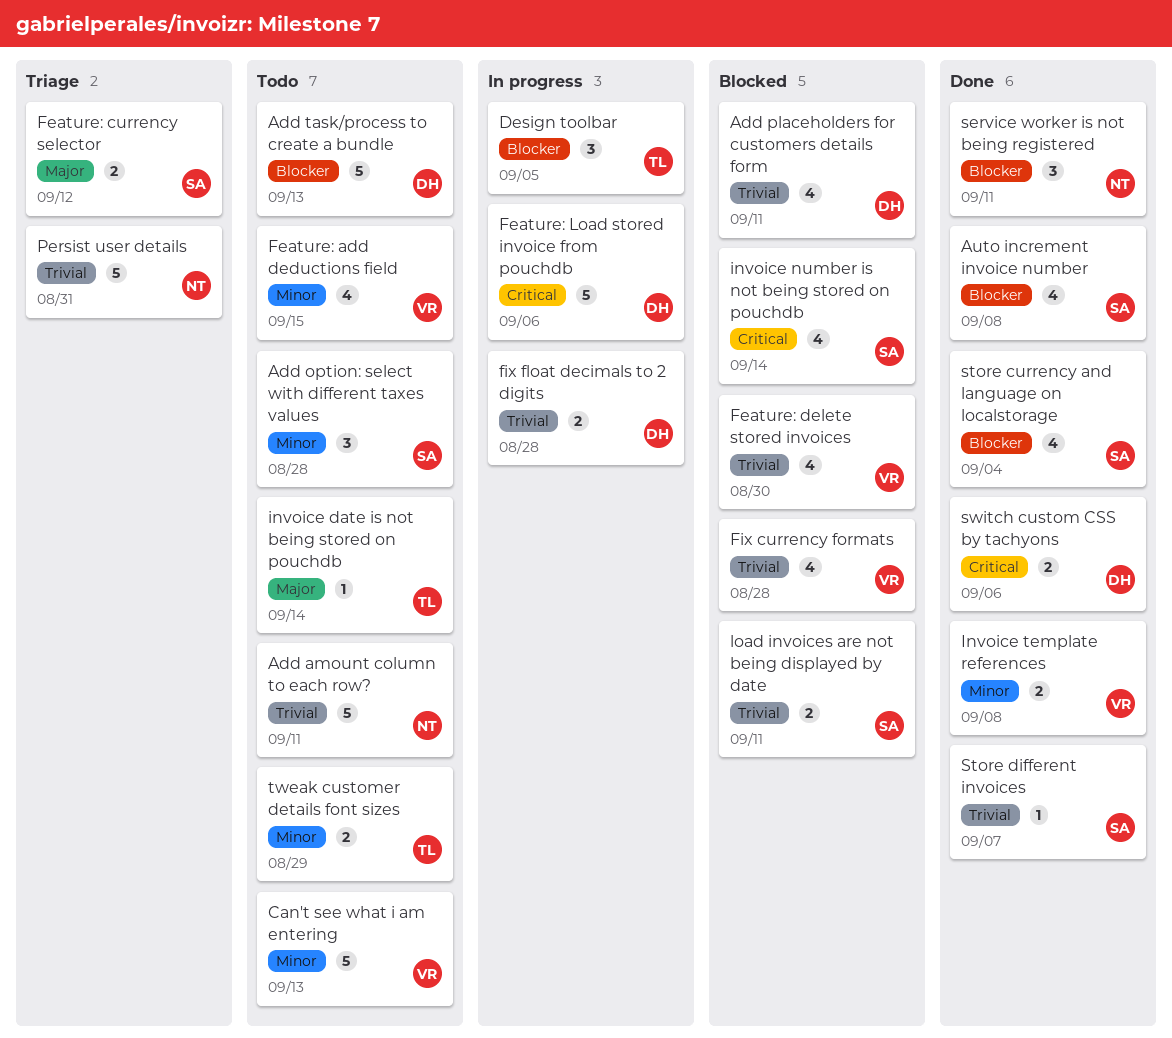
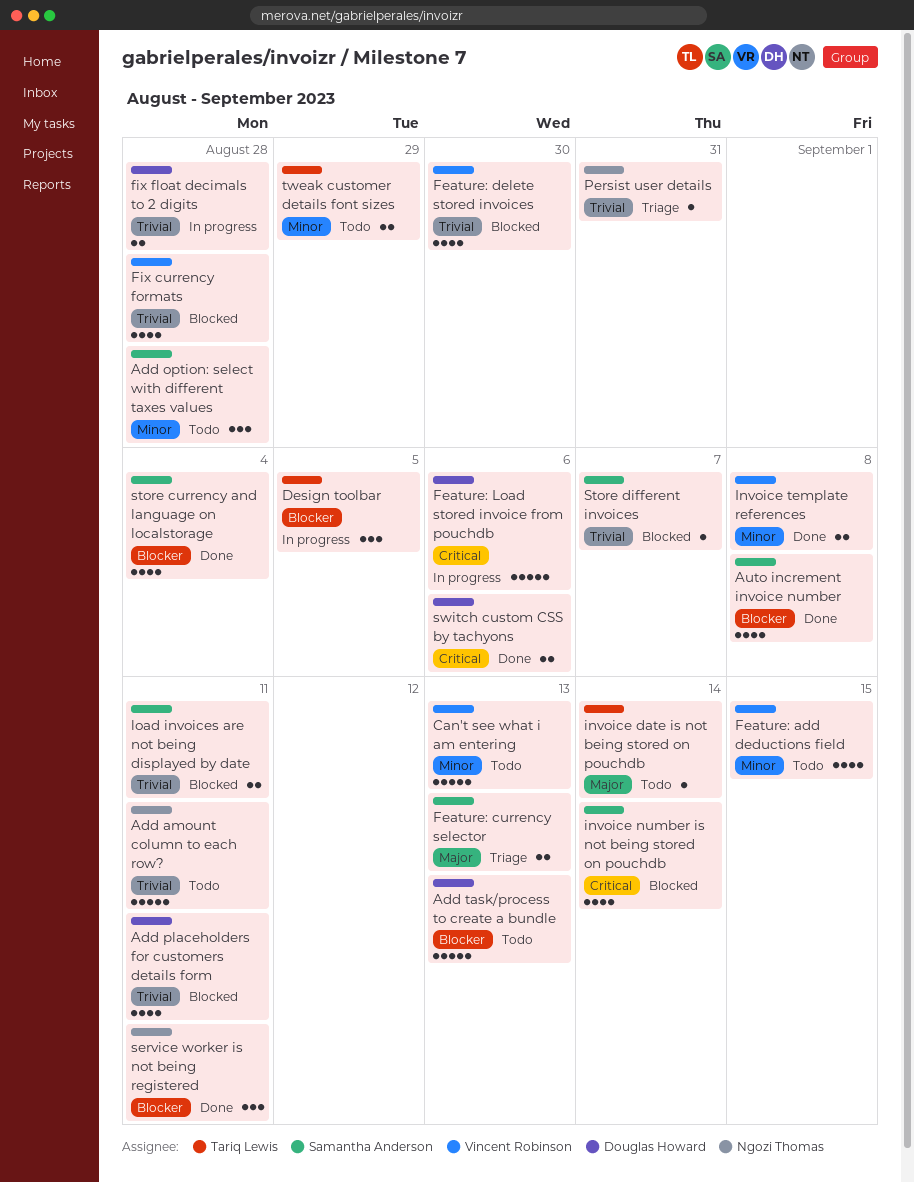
Feature: currency selector, due: Sep 12 -> Sep 13
Persist user details, estimate: 5 -> 1
Store different invoices, status: Done -> Blocked

